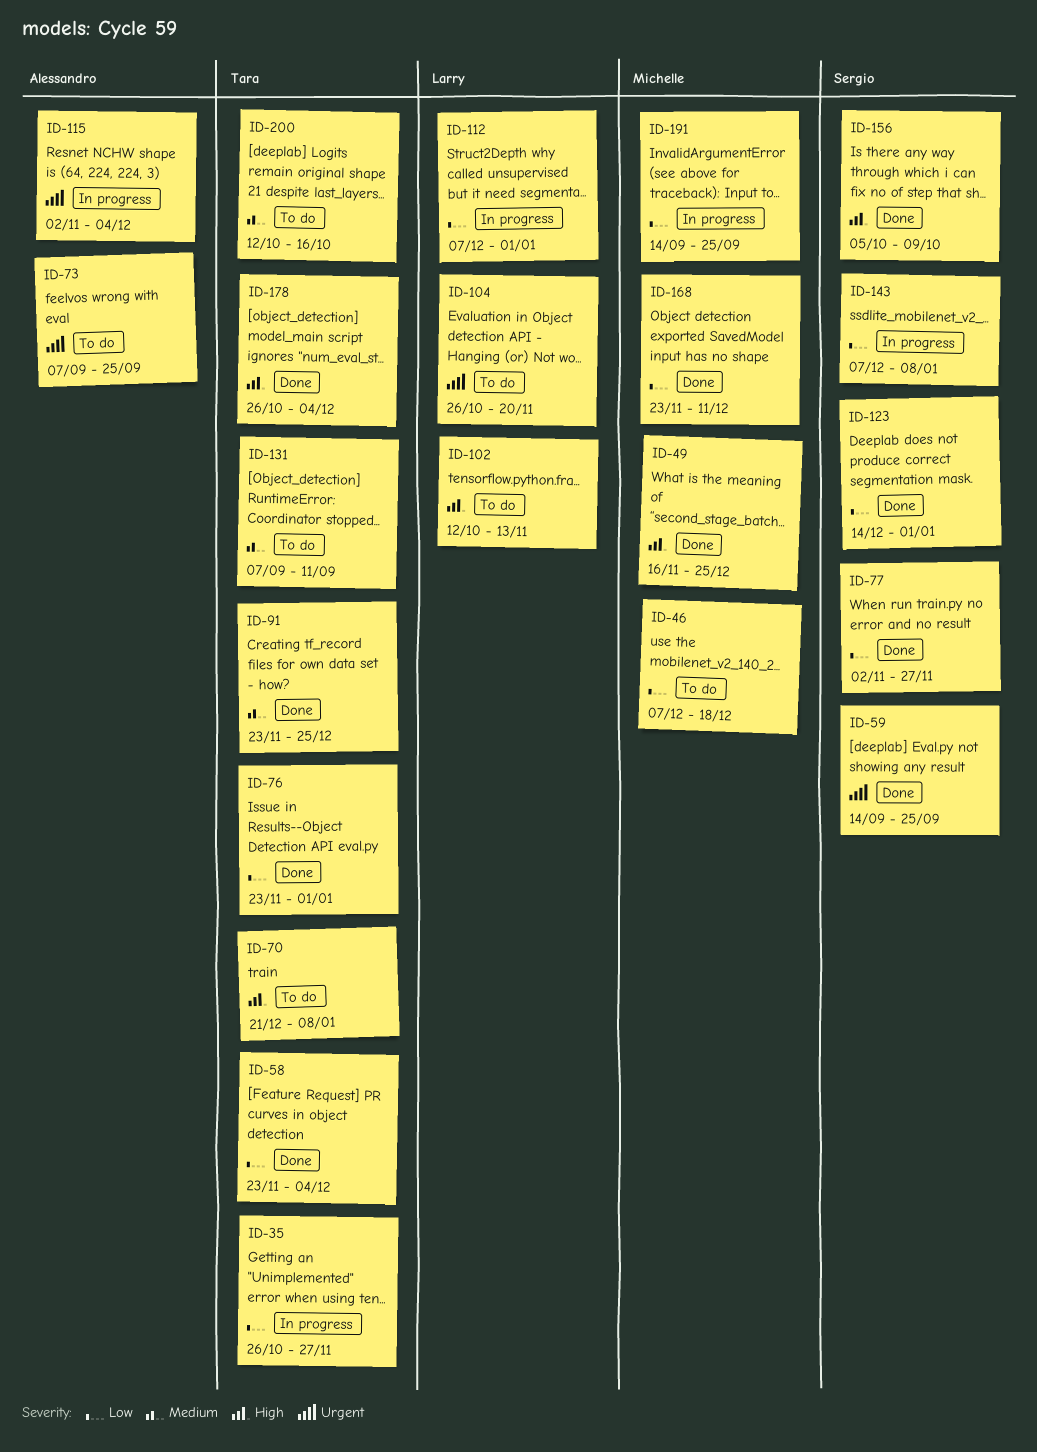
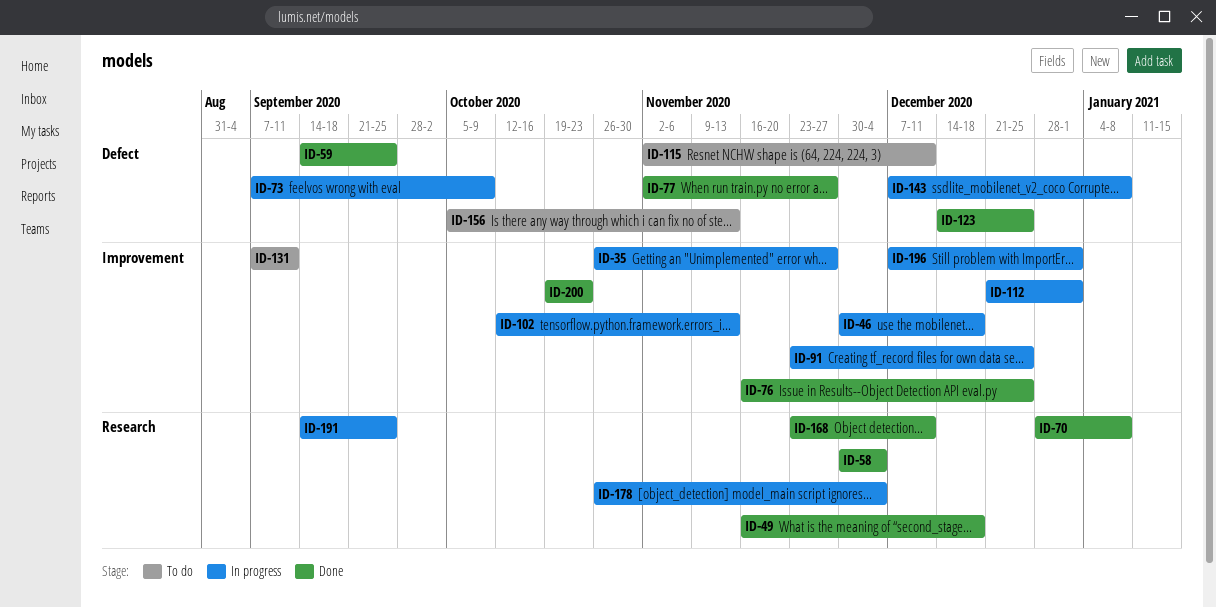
ID-46, status: To do -> In progress
ID-46, start: Dec 7 -> Nov 30
ID-49, due: Dec 25 -> Dec 18
ID-58, start: Nov 23 -> Nov 30
ID-70, status: To do -> Done
ID-70, start: Dec 21 -> Dec 28
ID-73, status: To do -> In progress
ID-73, due: Sep 25 -> Oct 9
ID-76, start: Nov 23 -> Nov 16
ID-76, due: Jan 1 -> Dec 25
ID-91, status: Done -> In progress
ID-102, status: To do -> In progress
ID-104: present -> none
ID-112, start: Dec 7 -> Dec 21
ID-115, status: In progress -> To do
ID-115, due: Dec 4 -> Dec 11
ID-123, due: Jan 1 -> Dec 25
ID-156, status: Done -> To do
ID-156, due: Oct 9 -> Nov 13
ID-178, status: Done -> In progress
ID-196: none -> present
ID-200, status: To do -> Done
ID-200, start: Oct 12 -> Oct 19
ID-200, due: Oct 16 -> Oct 23

